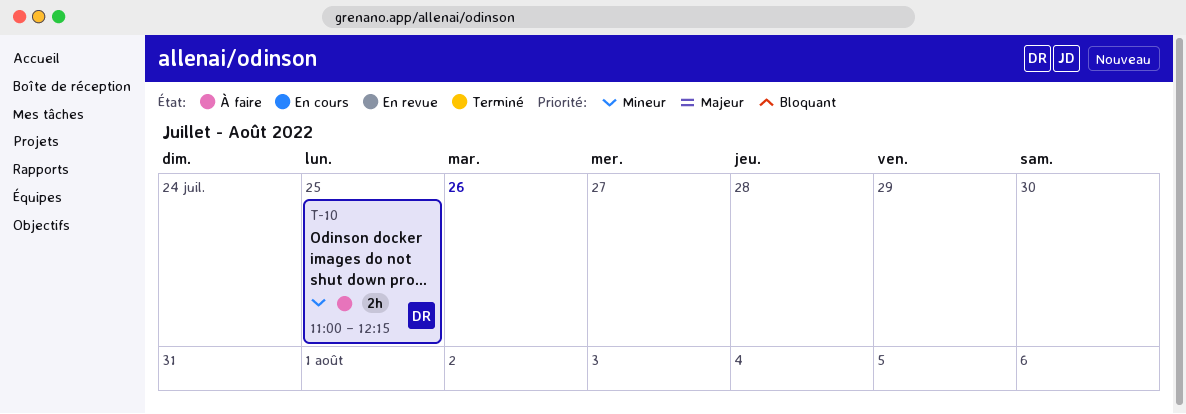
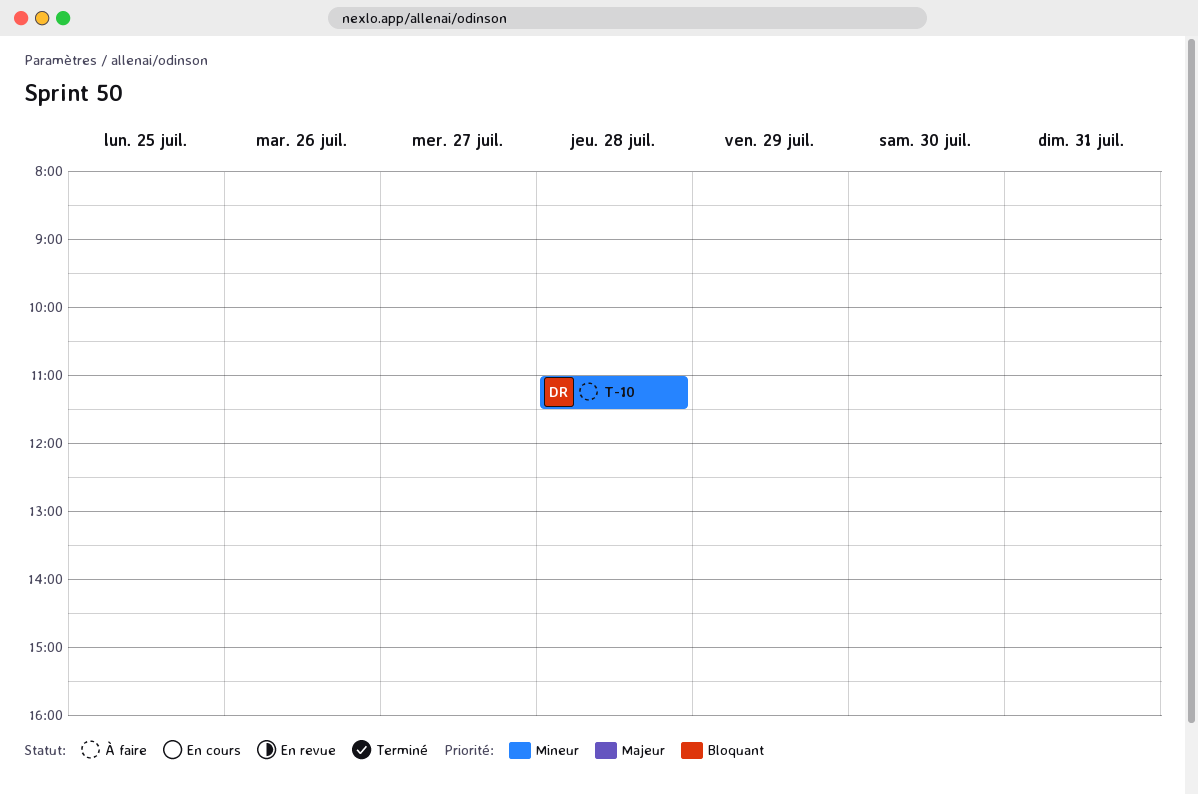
T-10, day: Jul 25 -> Jul 28
T-10, ends: 12:15 -> 11:30

